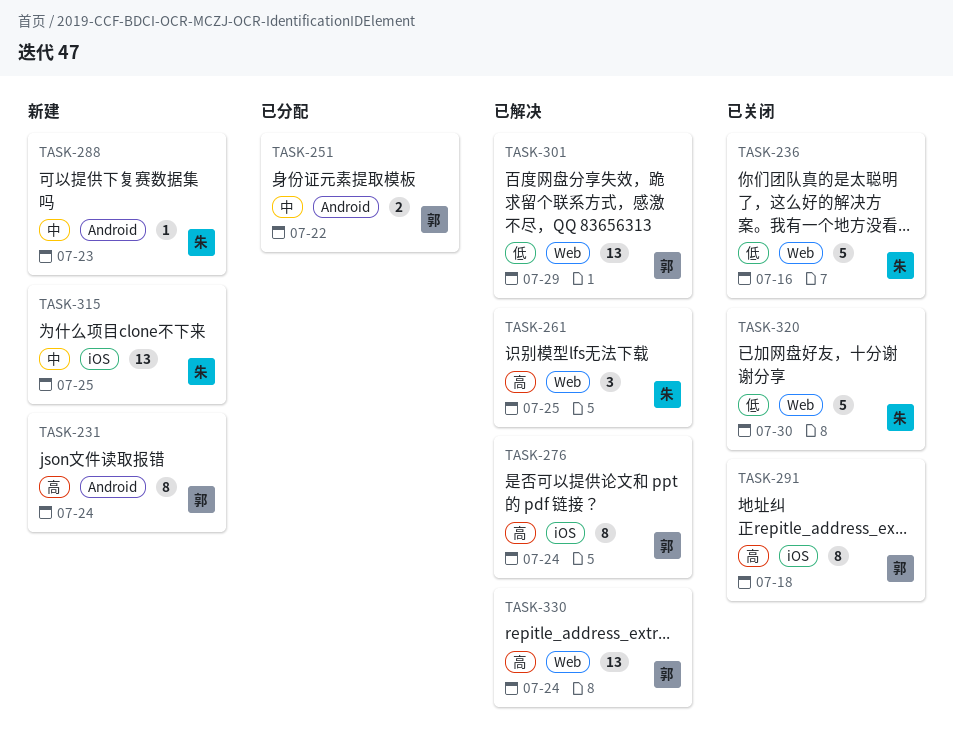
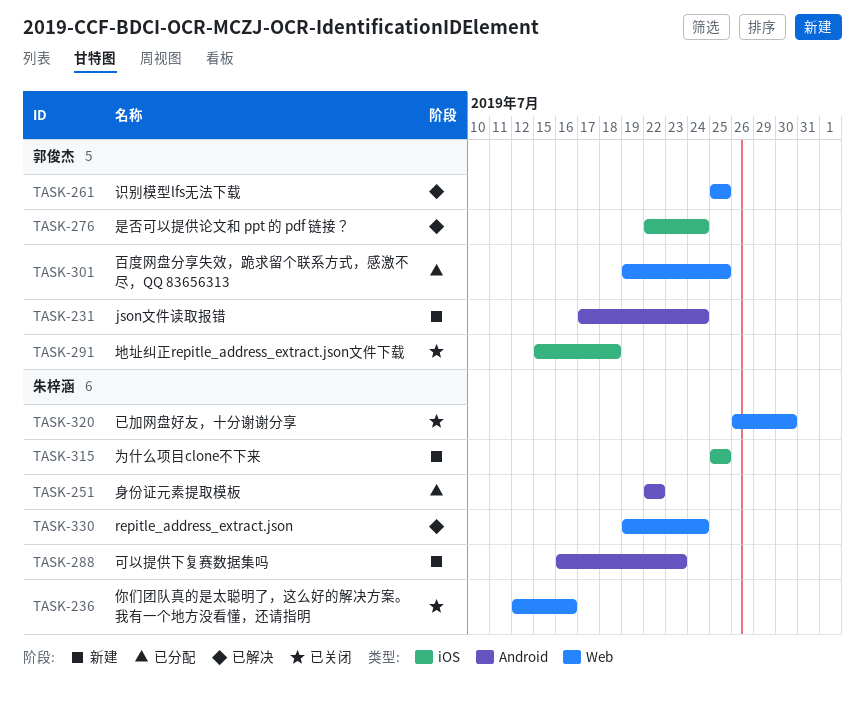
TASK-251, owner: 郭俊杰 -> 朱梓涵
TASK-261, owner: 朱梓涵 -> 郭俊杰
TASK-301, status: 已解决 -> 已分配
TASK-301, due: Jul 29 -> Jul 25
TASK-330, owner: 郭俊杰 -> 朱梓涵

